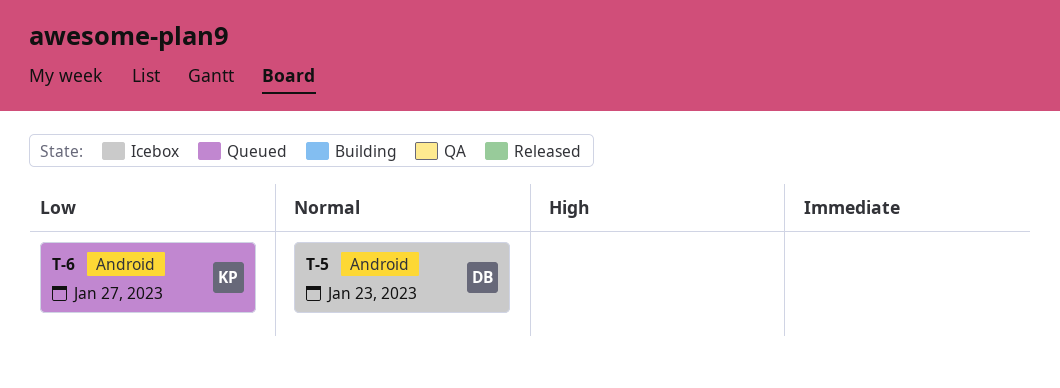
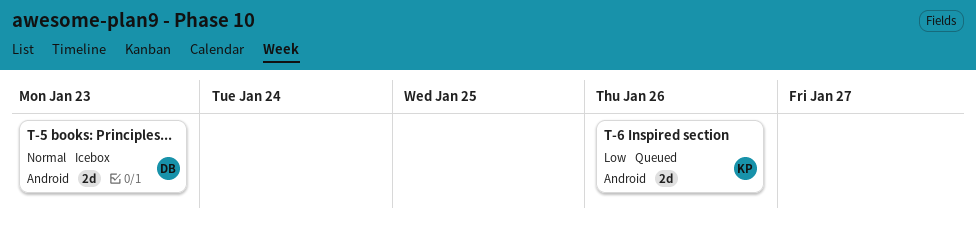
T-6, due: Jan 27 -> Jan 26

